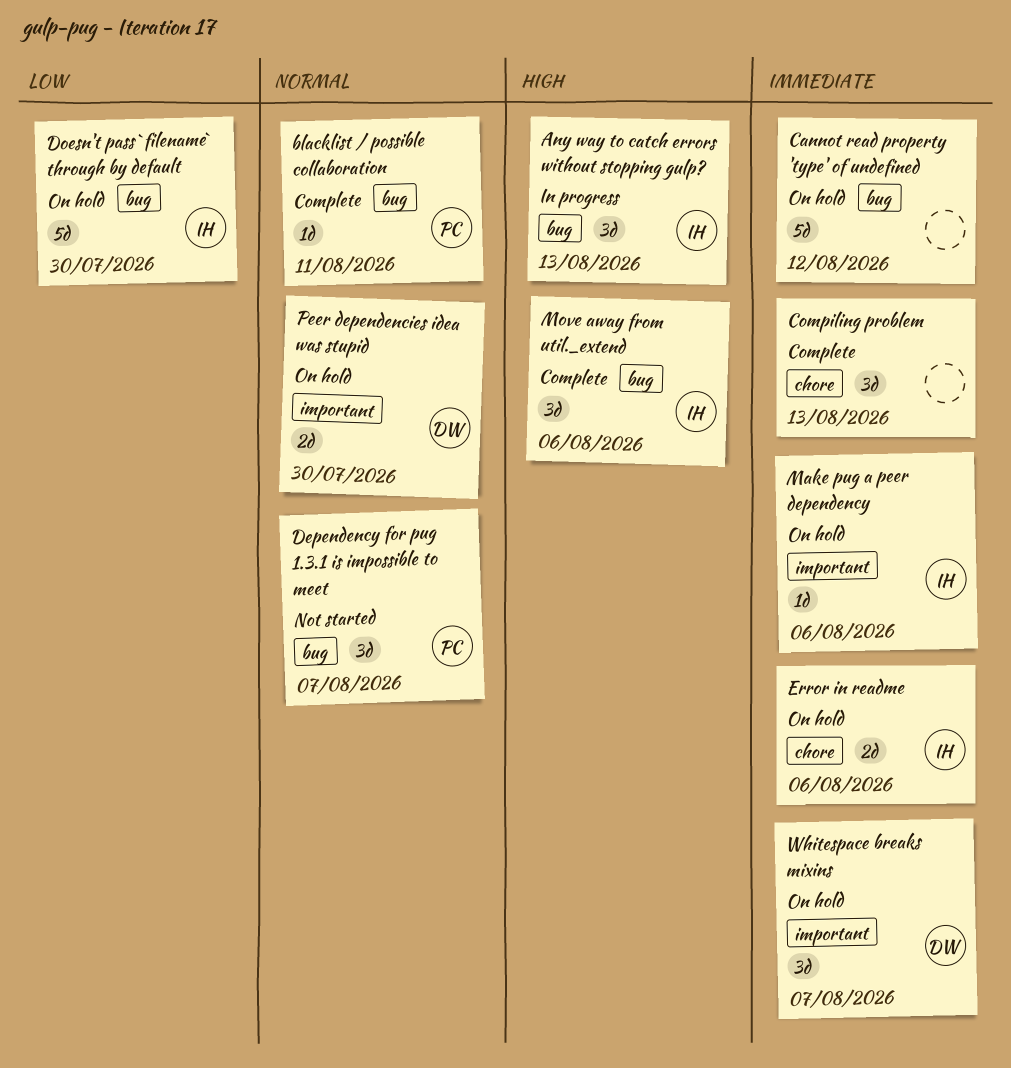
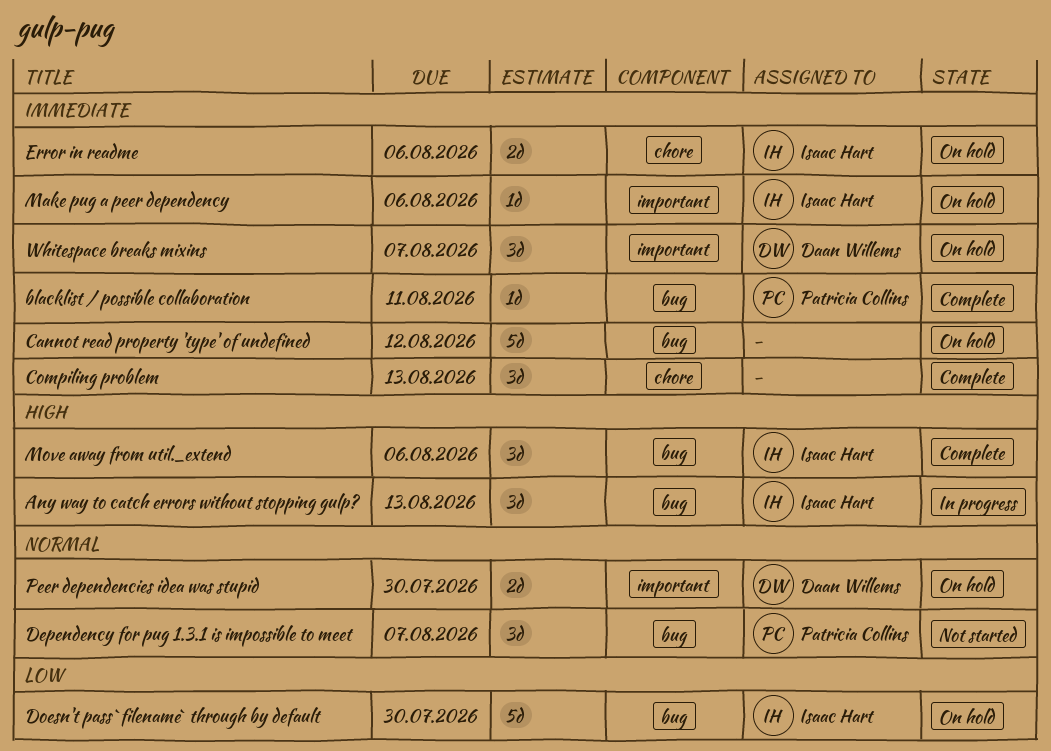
blacklist / possible collaboration, priority: Normal -> Immediate

